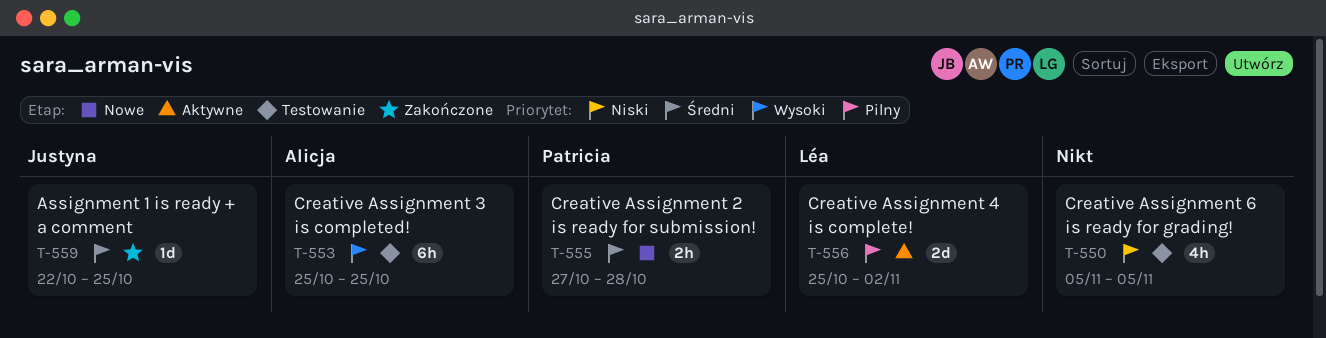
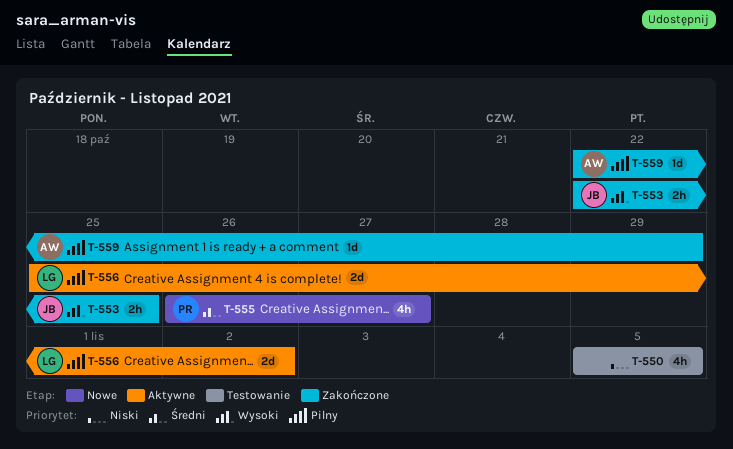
T-553, status: Testowanie -> Zakończone
T-553, owner: Alicja -> Justyna
T-553, estimate: 6h -> 2h
T-553, start: Oct 25 -> Oct 22
T-555, estimate: 2h -> 4h
T-555, start: Oct 27 -> Oct 26
T-555, due: Oct 28 -> Oct 27
T-559, owner: Justyna -> Alicja
T-559, priority: Średni -> Pilny
T-559, due: Oct 25 -> Oct 29

